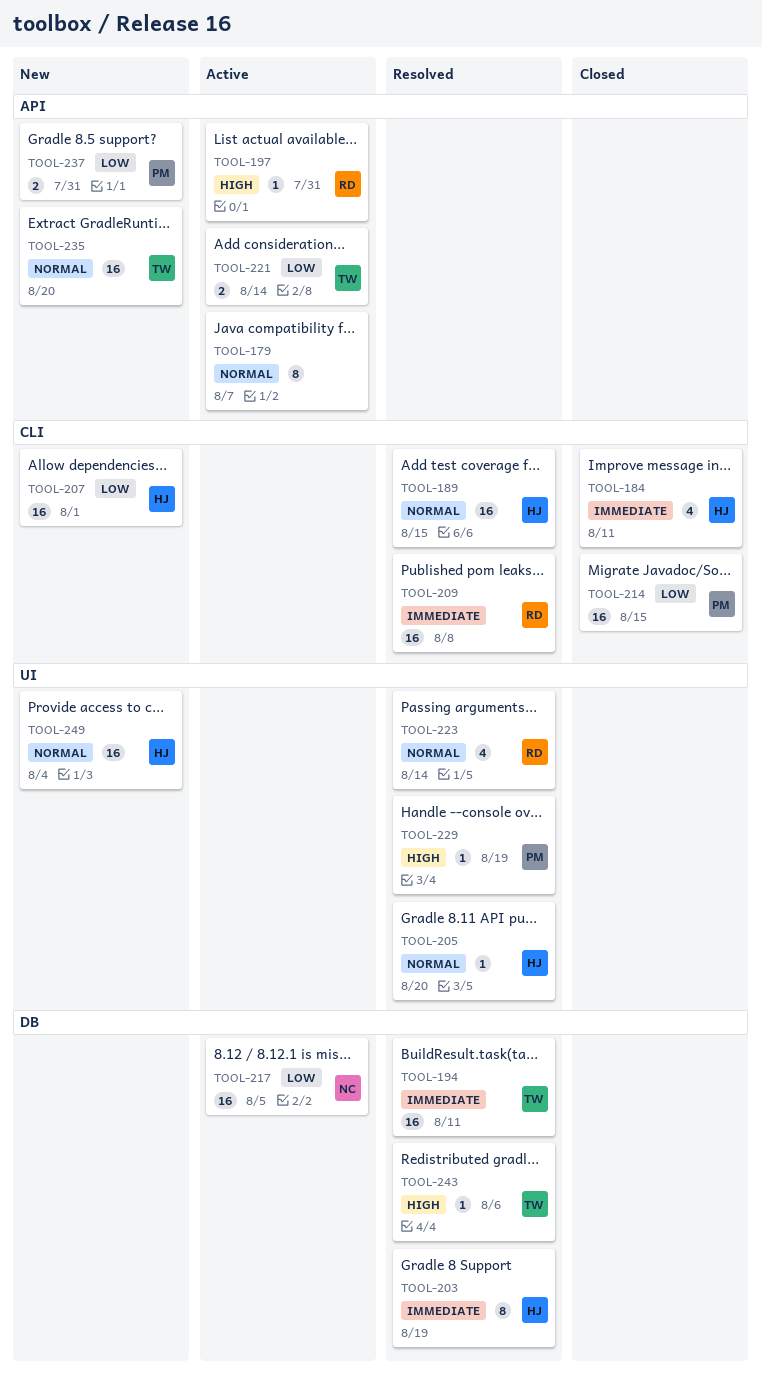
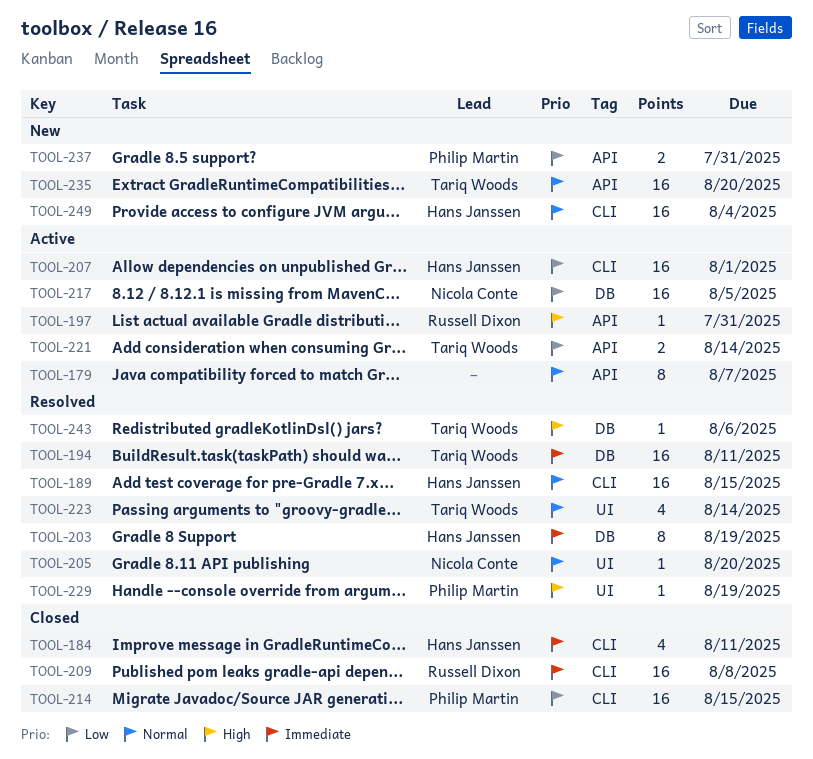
TOOL-205, owner: Hans Janssen -> Nicola Conte
TOOL-207, status: New -> Active
TOOL-209, status: Resolved -> Closed
TOOL-223, owner: Russell Dixon -> Tariq Woods
TOOL-249, label: UI -> CLI

